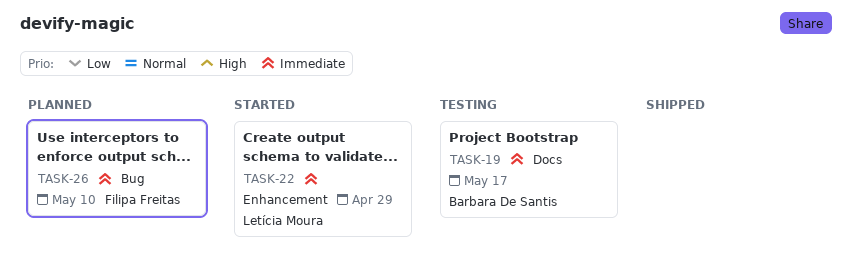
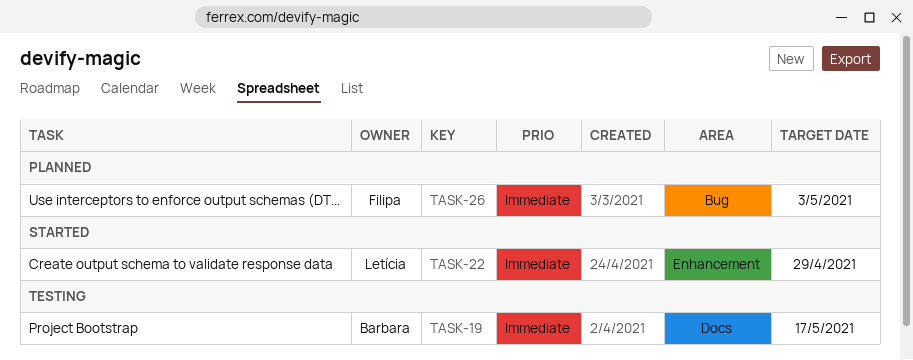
TASK-26, due: May 10 -> May 3

